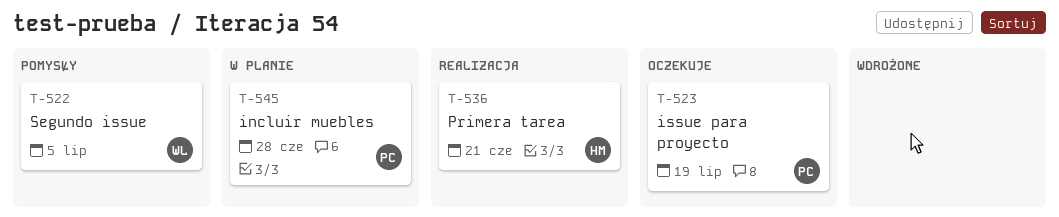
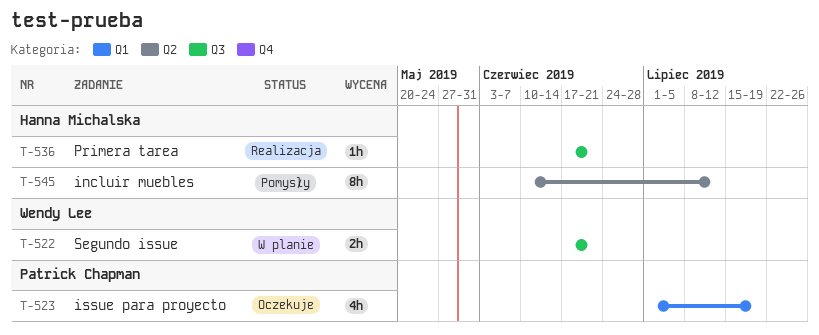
T-522, status: Pomysły -> W planie
T-522, due: Jul 5 -> Jun 21
T-545, status: W planie -> Pomysły
T-545, owner: Patrick Chapman -> Hanna Michalska
T-545, due: Jun 28 -> Jul 12

